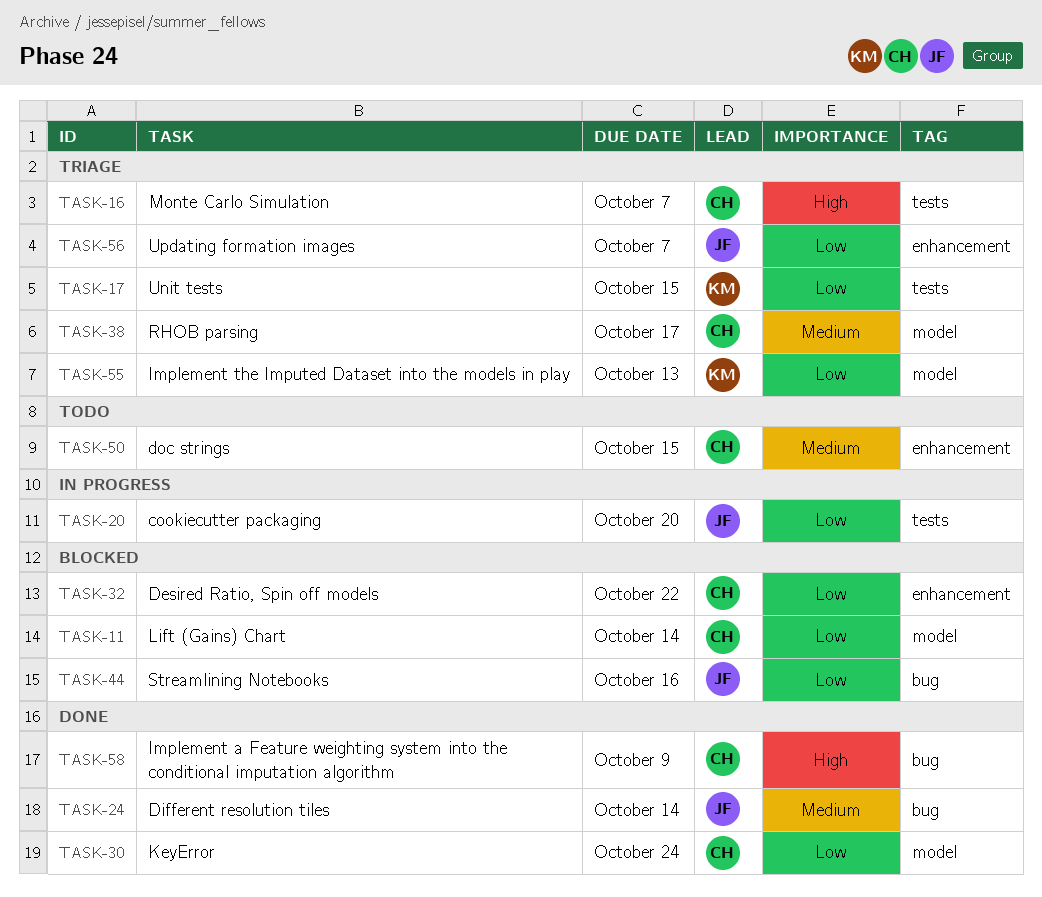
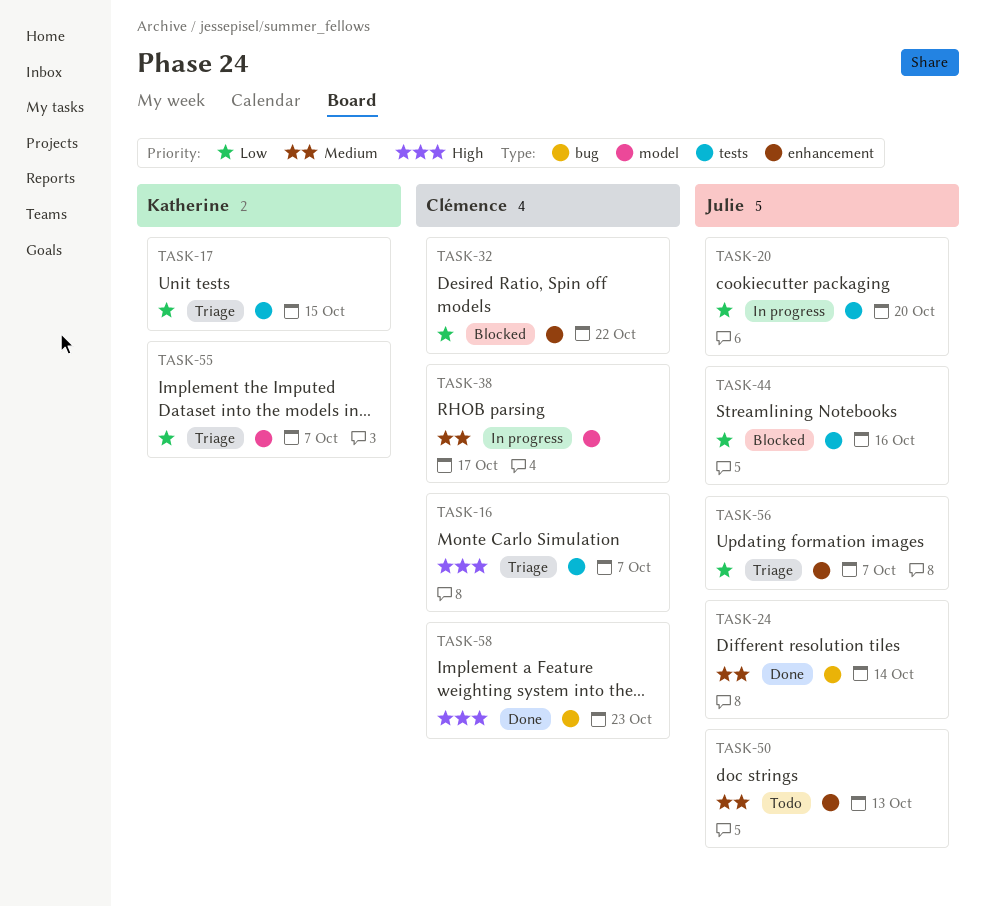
TASK-11: present -> none
TASK-30: present -> none
TASK-38, status: Triage -> In progress
TASK-44, label: bug -> tests
TASK-50, owner: Clémence -> Julie
TASK-50, due: Oct 15 -> Oct 13
TASK-55, due: Oct 13 -> Oct 7
TASK-58, due: Oct 9 -> Oct 23

